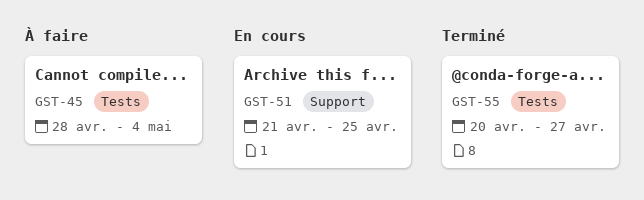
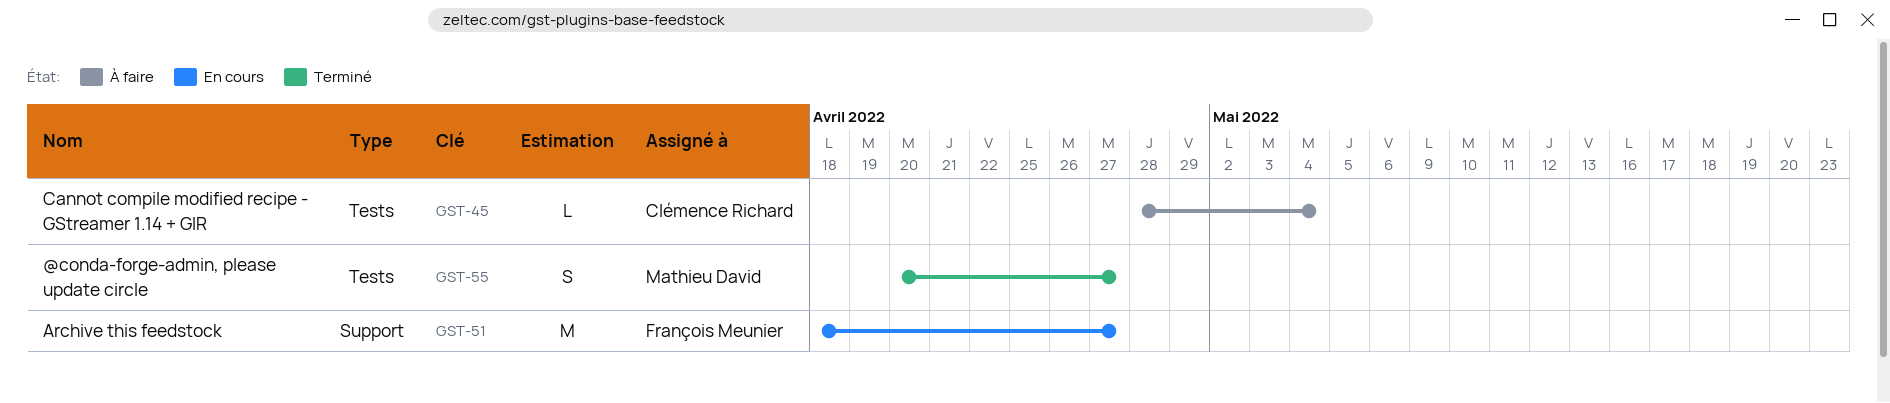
GST-51, start: Apr 21 -> Apr 18
GST-51, due: Apr 25 -> Apr 27

